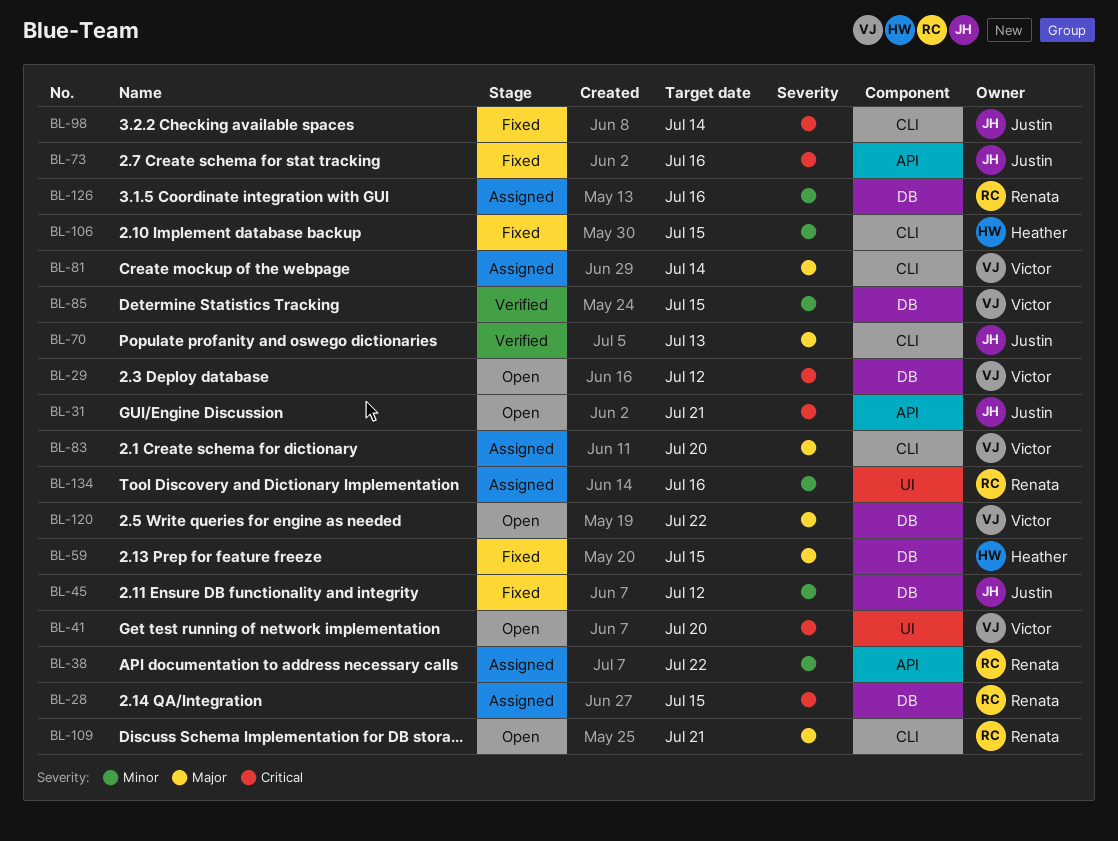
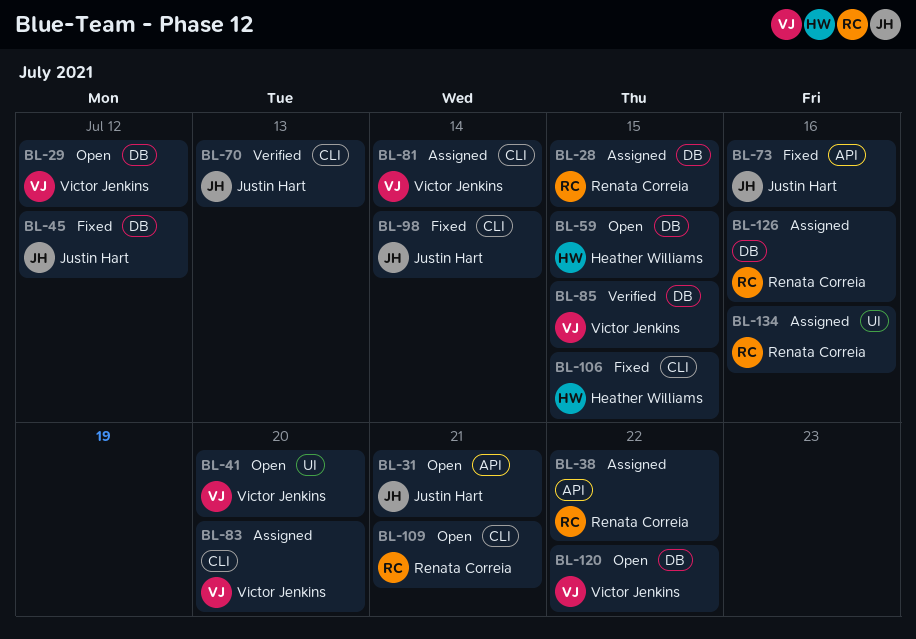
BL-59, status: Fixed -> Open

